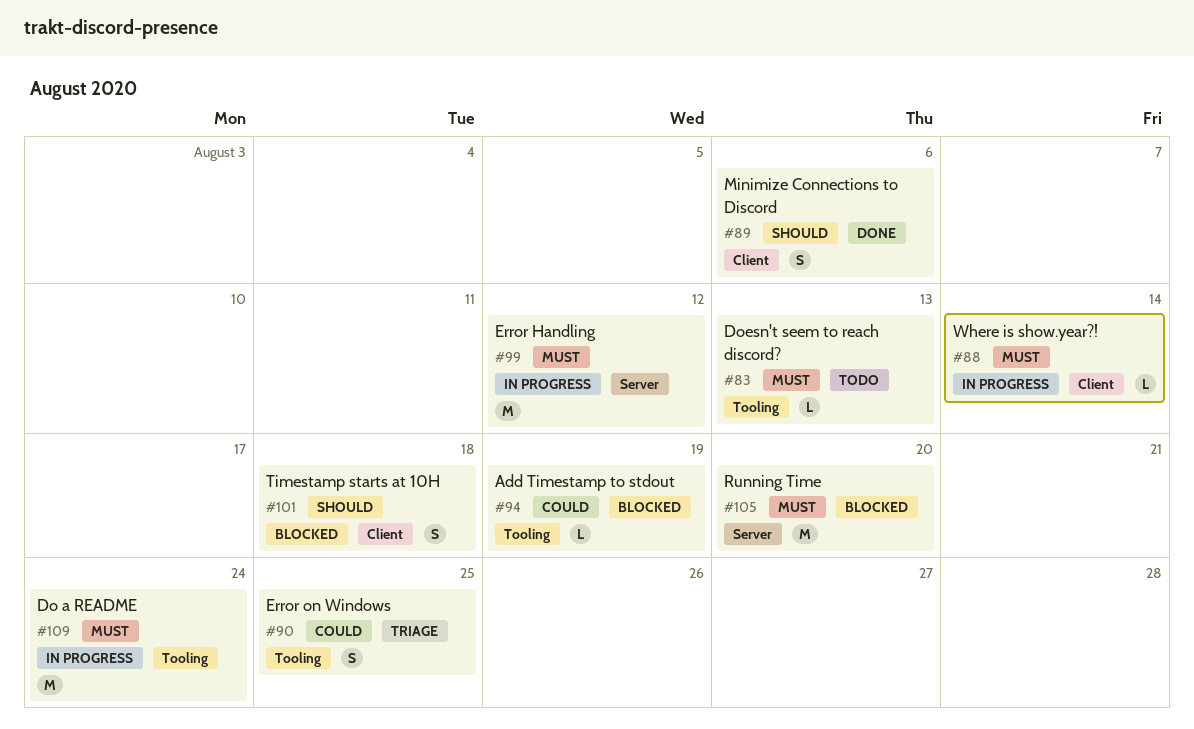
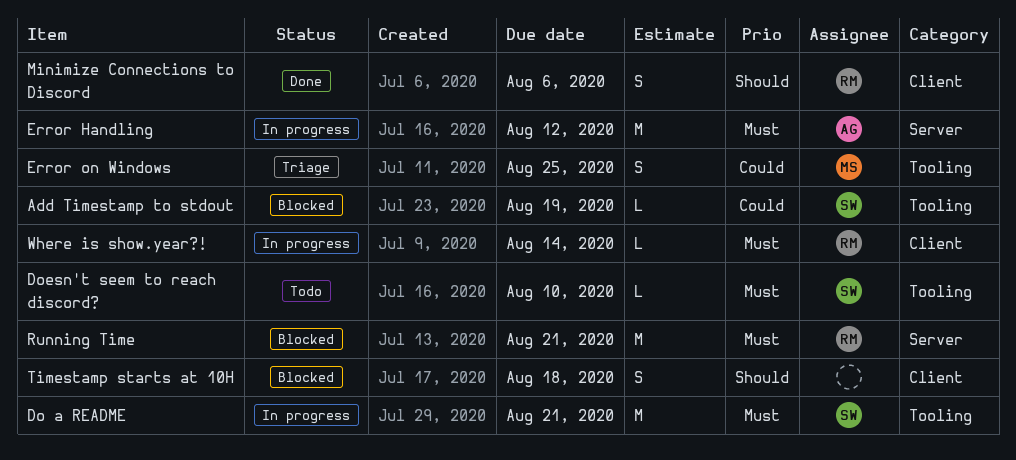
Do a README, due: Aug 24 -> Aug 21
Doesn't seem to reach discord?, due: Aug 13 -> Aug 10
Running Time, due: Aug 20 -> Aug 21

